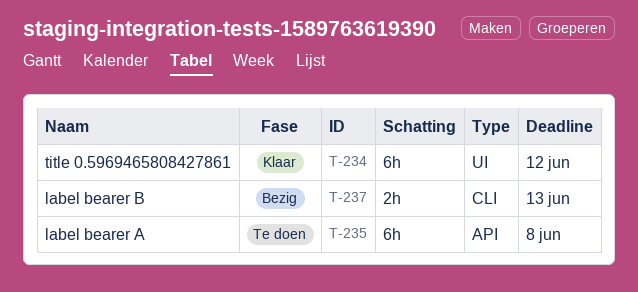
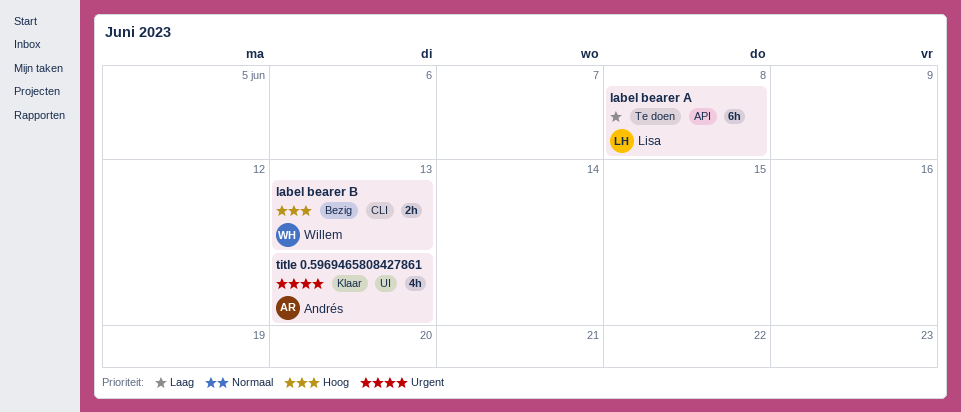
title 0.5969465808427861, estimate: 6h -> 4h
title 0.5969465808427861, due: Jun 12 -> Jun 13

